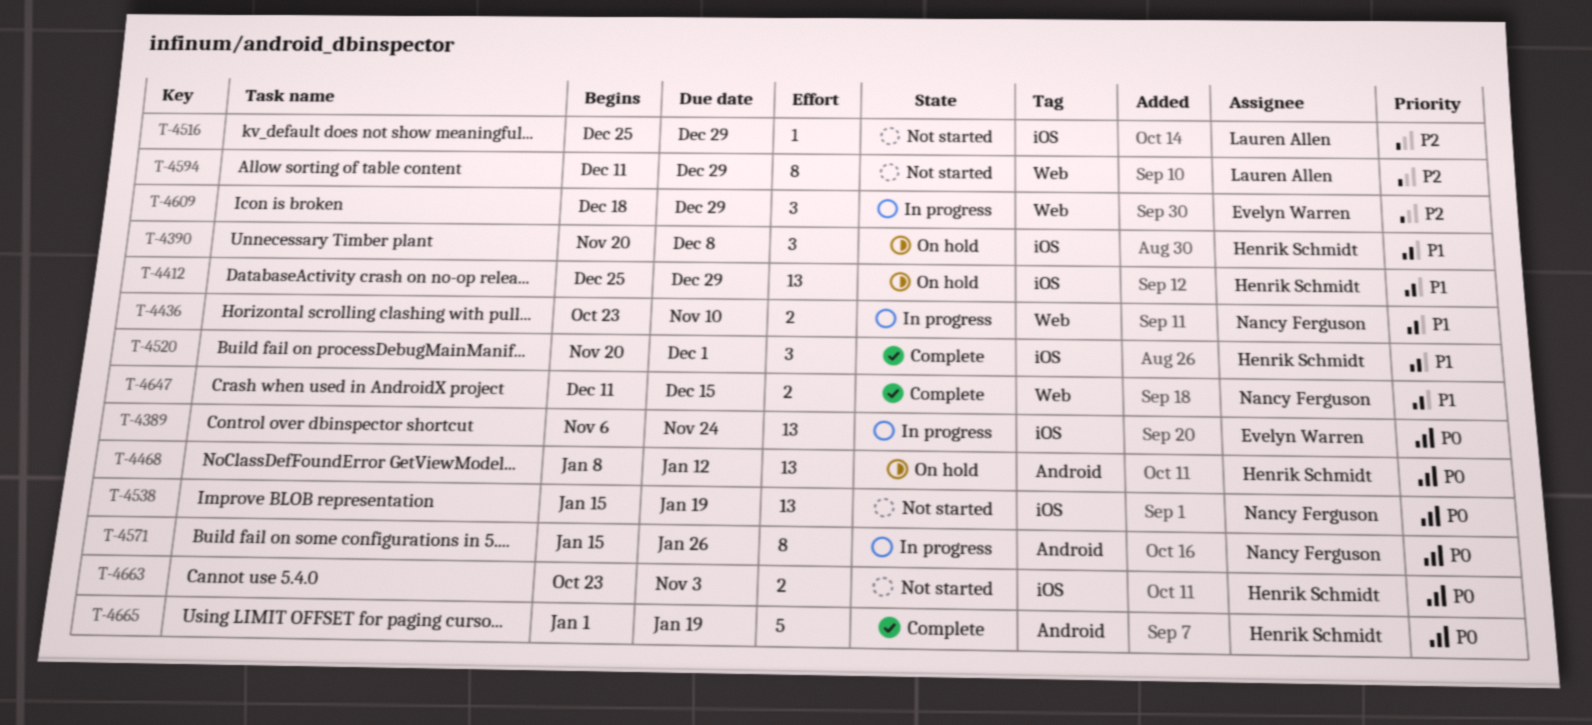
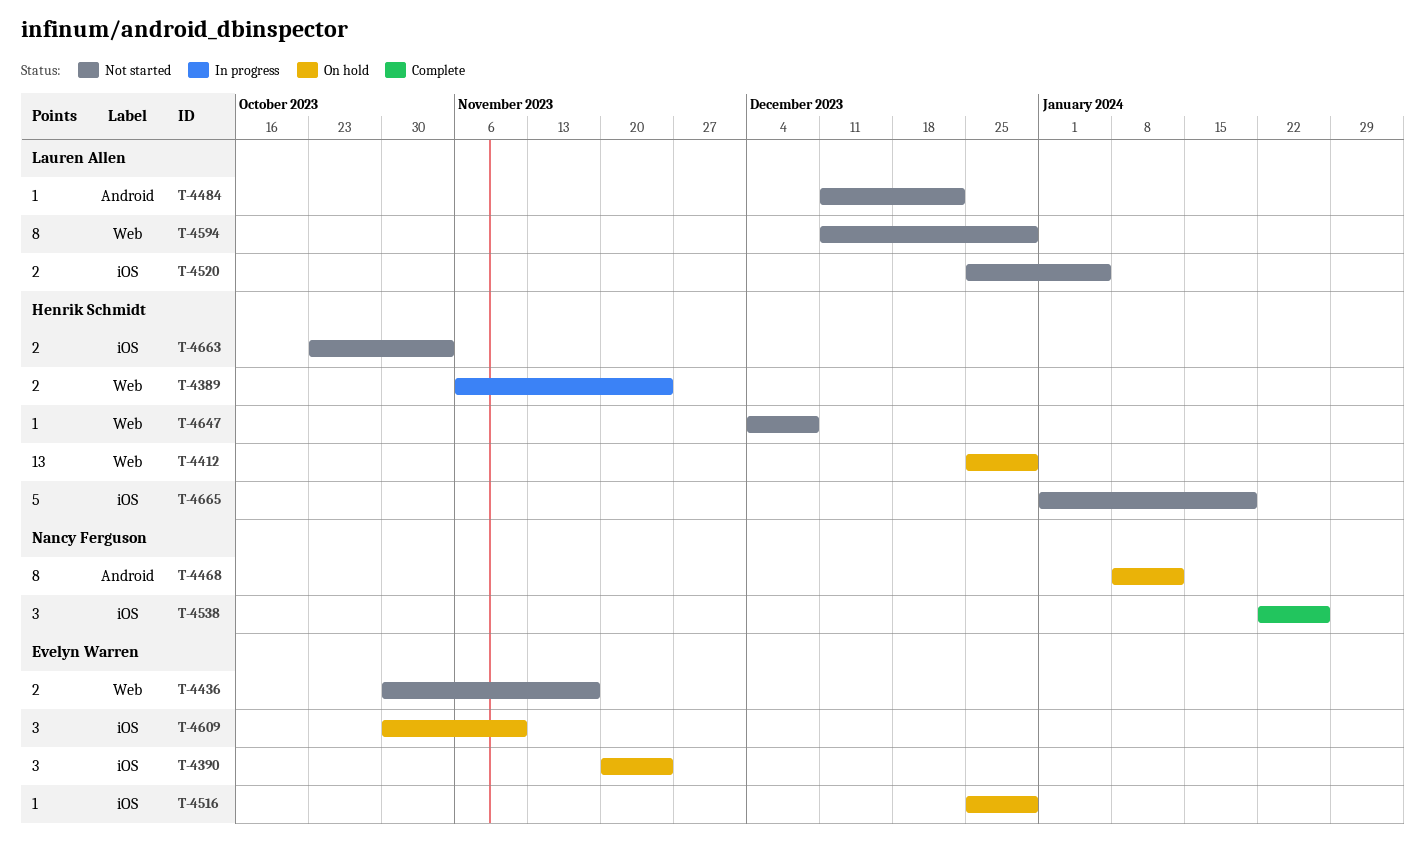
T-4389, owner: Evelyn Warren -> Henrik Schmidt
T-4389, label: iOS -> Web
T-4389, estimate: 13 -> 2
T-4390, owner: Henrik Schmidt -> Evelyn Warren
T-4390, due: Dec 8 -> Nov 24
T-4412, label: iOS -> Web
T-4436, status: In progress -> Not started
T-4436, owner: Nancy Ferguson -> Evelyn Warren
T-4436, start: Oct 23 -> Oct 30
T-4436, due: Nov 10 -> Nov 17
T-4468, owner: Henrik Schmidt -> Nancy Ferguson
T-4468, estimate: 13 -> 8
T-4484: none -> present
T-4516, status: Not started -> On hold
T-4516, owner: Lauren Allen -> Evelyn Warren
T-4520, status: Complete -> Not started
T-4520, owner: Henrik Schmidt -> Lauren Allen
T-4520, estimate: 3 -> 2
T-4520, start: Nov 20 -> Dec 25
T-4520, due: Dec 1 -> Jan 5
T-4538, status: Not started -> Complete
T-4538, estimate: 13 -> 3
T-4538, start: Jan 15 -> Jan 22
T-4538, due: Jan 19 -> Jan 26
T-4571: present -> none
T-4609, status: In progress -> On hold
T-4609, label: Web -> iOS
T-4609, start: Dec 18 -> Oct 30
T-4609, due: Dec 29 -> Nov 10
T-4647, status: Complete -> Not started
T-4647, owner: Nancy Ferguson -> Henrik Schmidt
T-4647, estimate: 2 -> 1
T-4647, start: Dec 11 -> Dec 4
T-4647, due: Dec 15 -> Dec 8
T-4665, status: Complete -> Not started
T-4665, label: Android -> iOS

